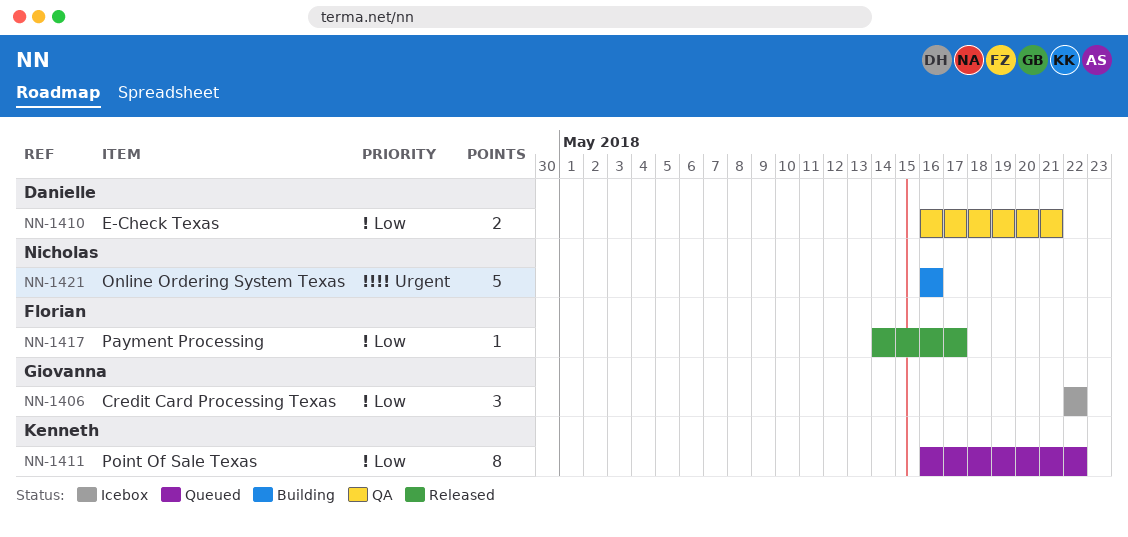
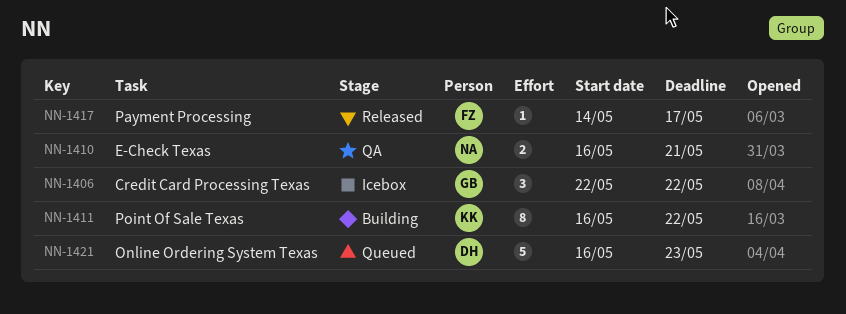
NN-1410, owner: Danielle -> Nicholas
NN-1411, status: Queued -> Building
NN-1421, status: Building -> Queued
NN-1421, owner: Nicholas -> Danielle
NN-1421, due: May 16 -> May 23

